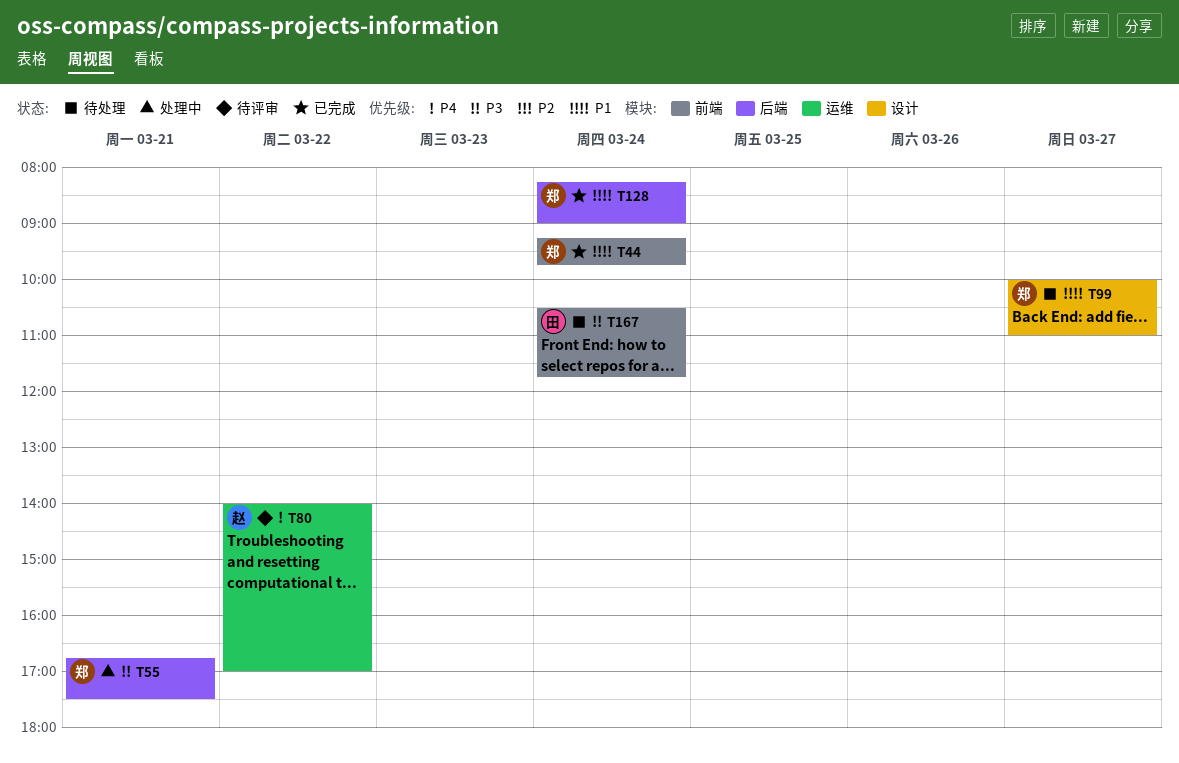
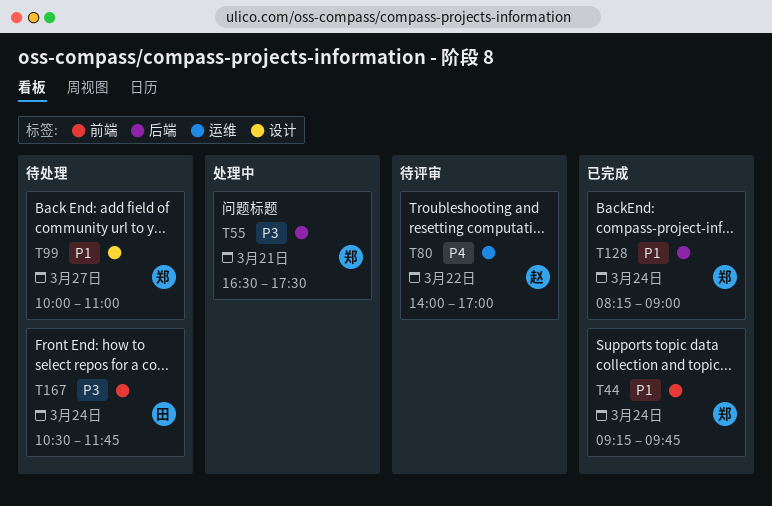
T55, begins: 16:45 -> 16:30

